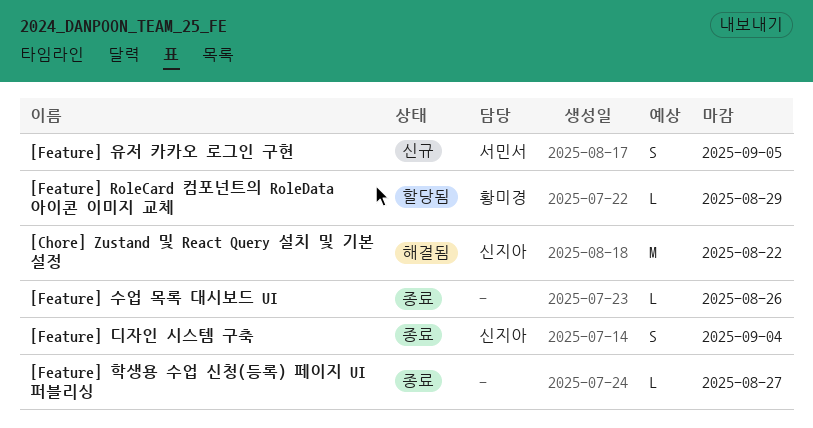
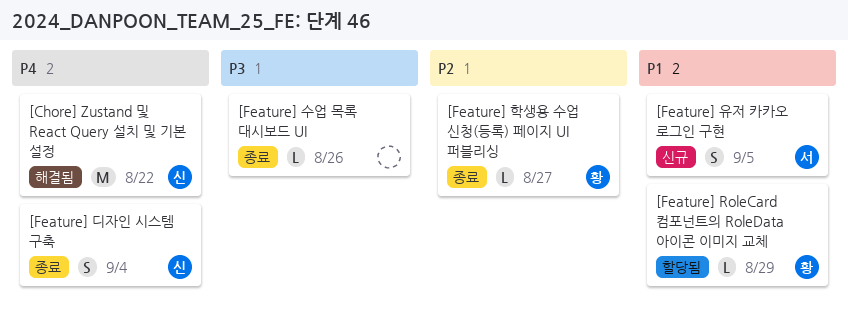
[Feature] 학생용 수업 신청(등록) 페이지 UI 퍼블리싱, owner: none -> 황미경

